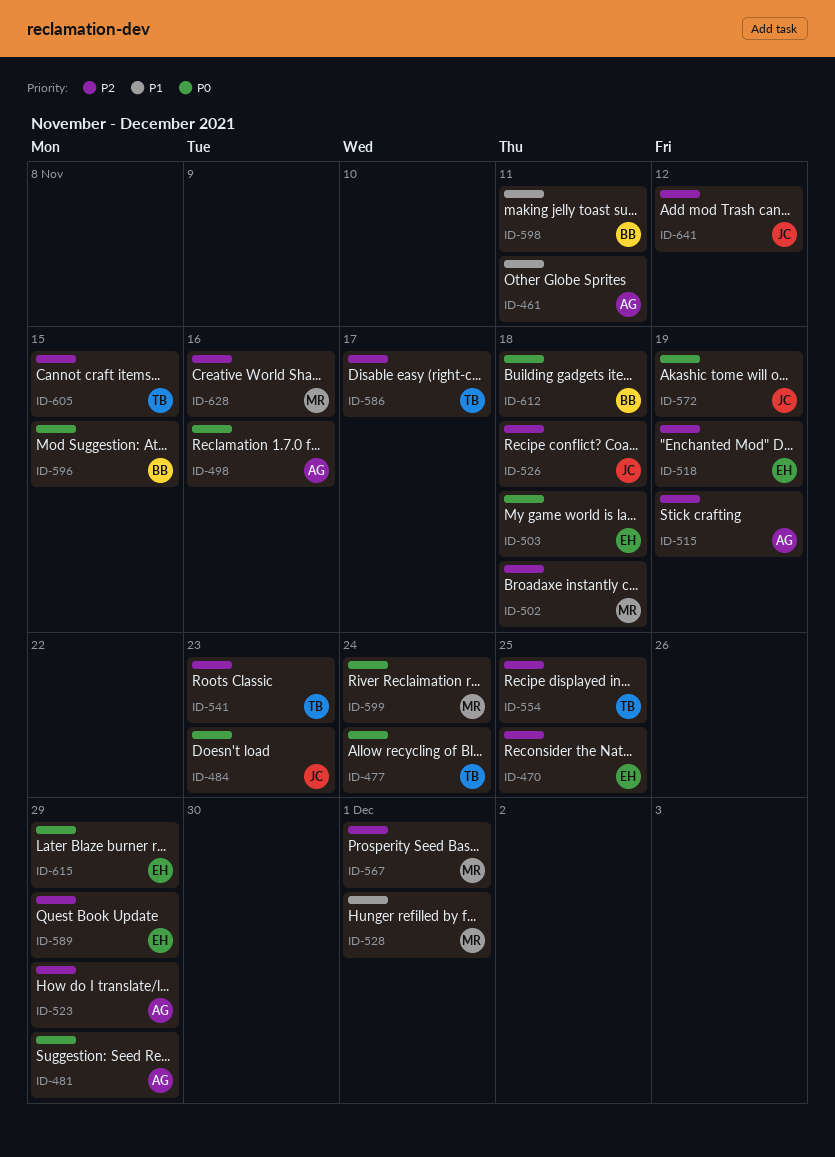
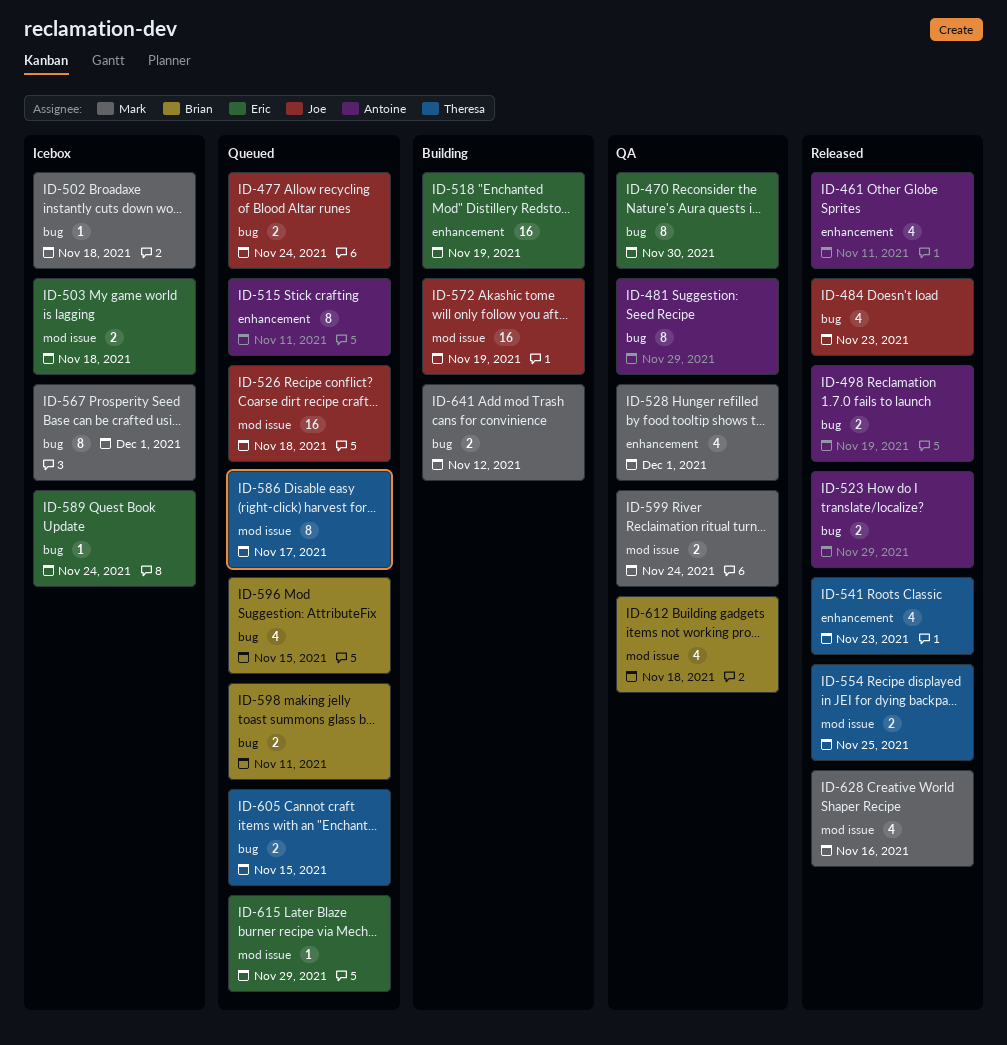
ID-470, due: Nov 25 -> Nov 30
ID-477, owner: Theresa -> Joe
ID-498, due: Nov 16 -> Nov 19
ID-515, due: Nov 19 -> Nov 11
ID-589, due: Nov 29 -> Nov 24
ID-641, owner: Joe -> Mark

